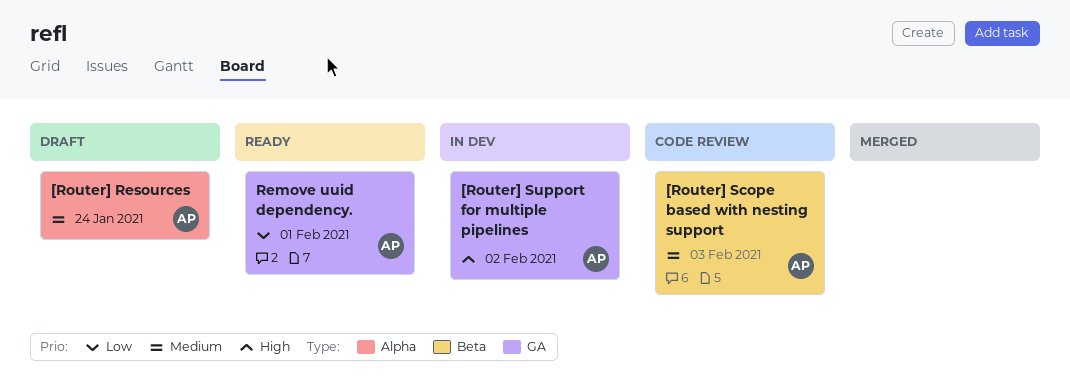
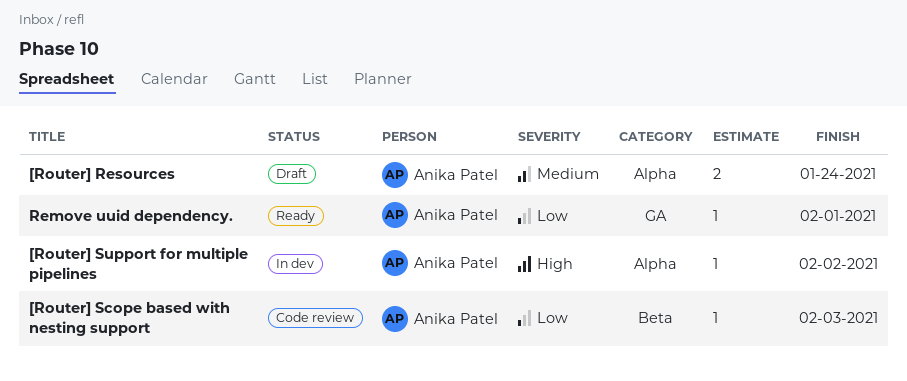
[Router] Scope based with nesting support, priority: Medium -> Low
[Router] Support for multiple pipelines, label: GA -> Alpha

